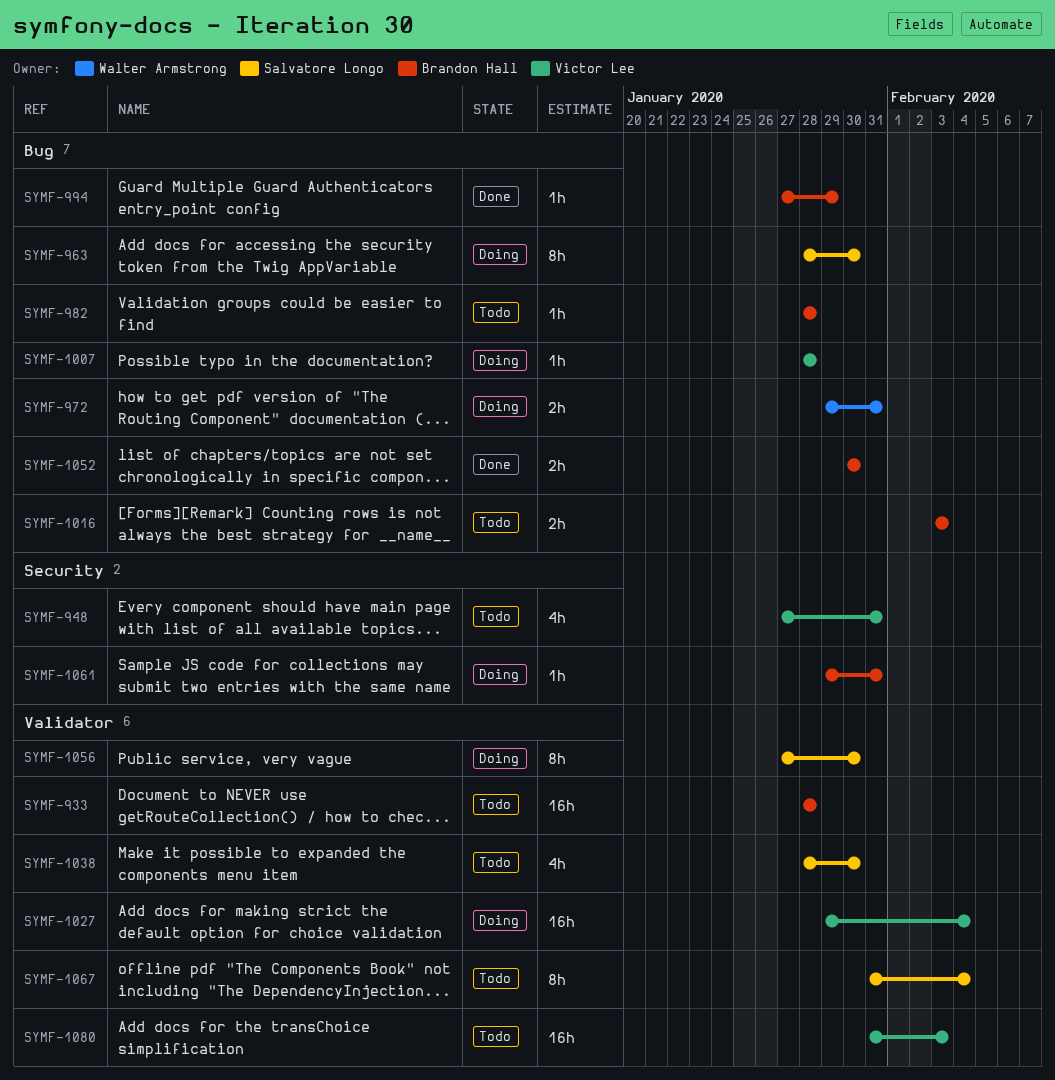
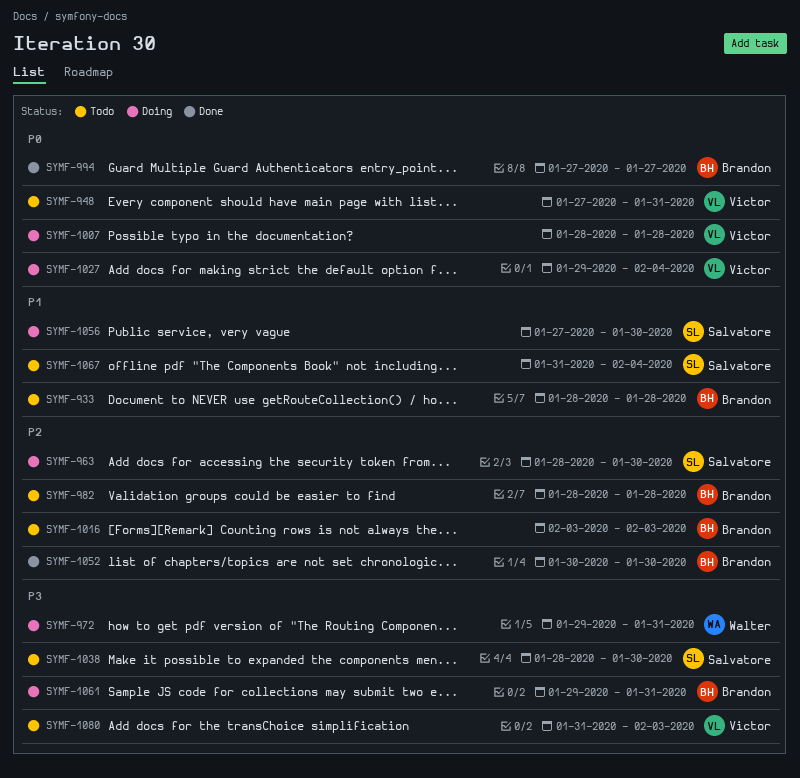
SYMF-994, due: Jan 29 -> Jan 27

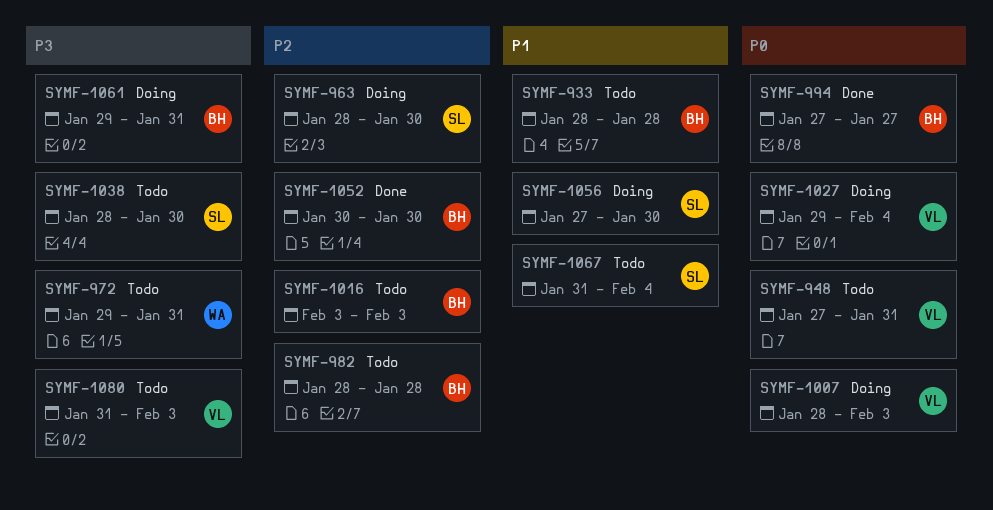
SYMF-972, status: Doing -> Todo
SYMF-1007, due: Jan 28 -> Feb 3

